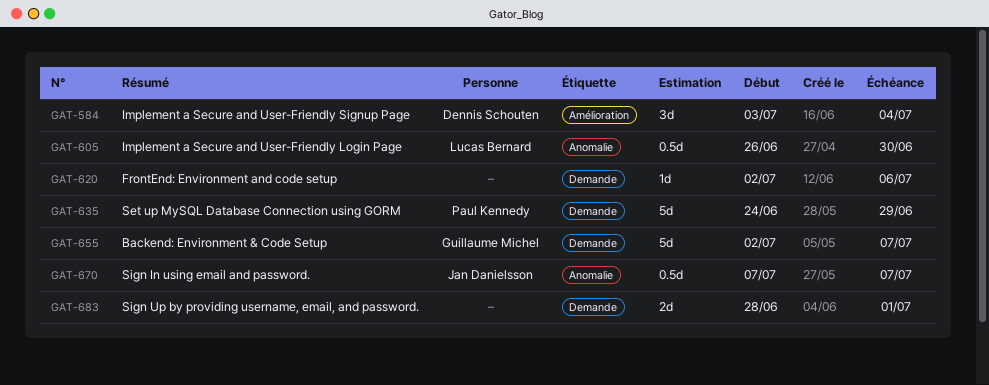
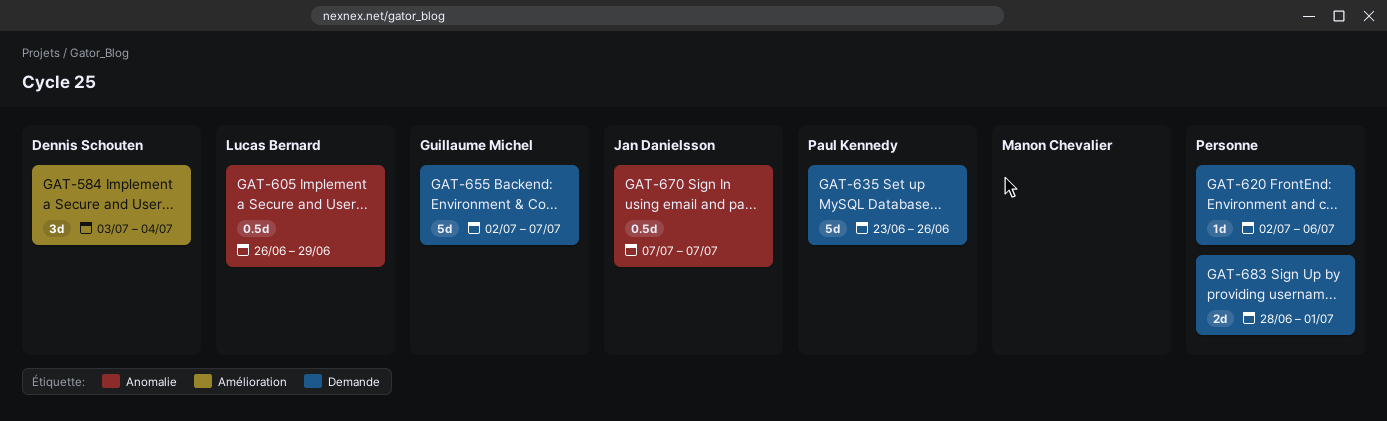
GAT-605, due: Jun 30 -> Jun 29
GAT-635, start: Jun 24 -> Jun 23
GAT-635, due: Jun 29 -> Jun 26

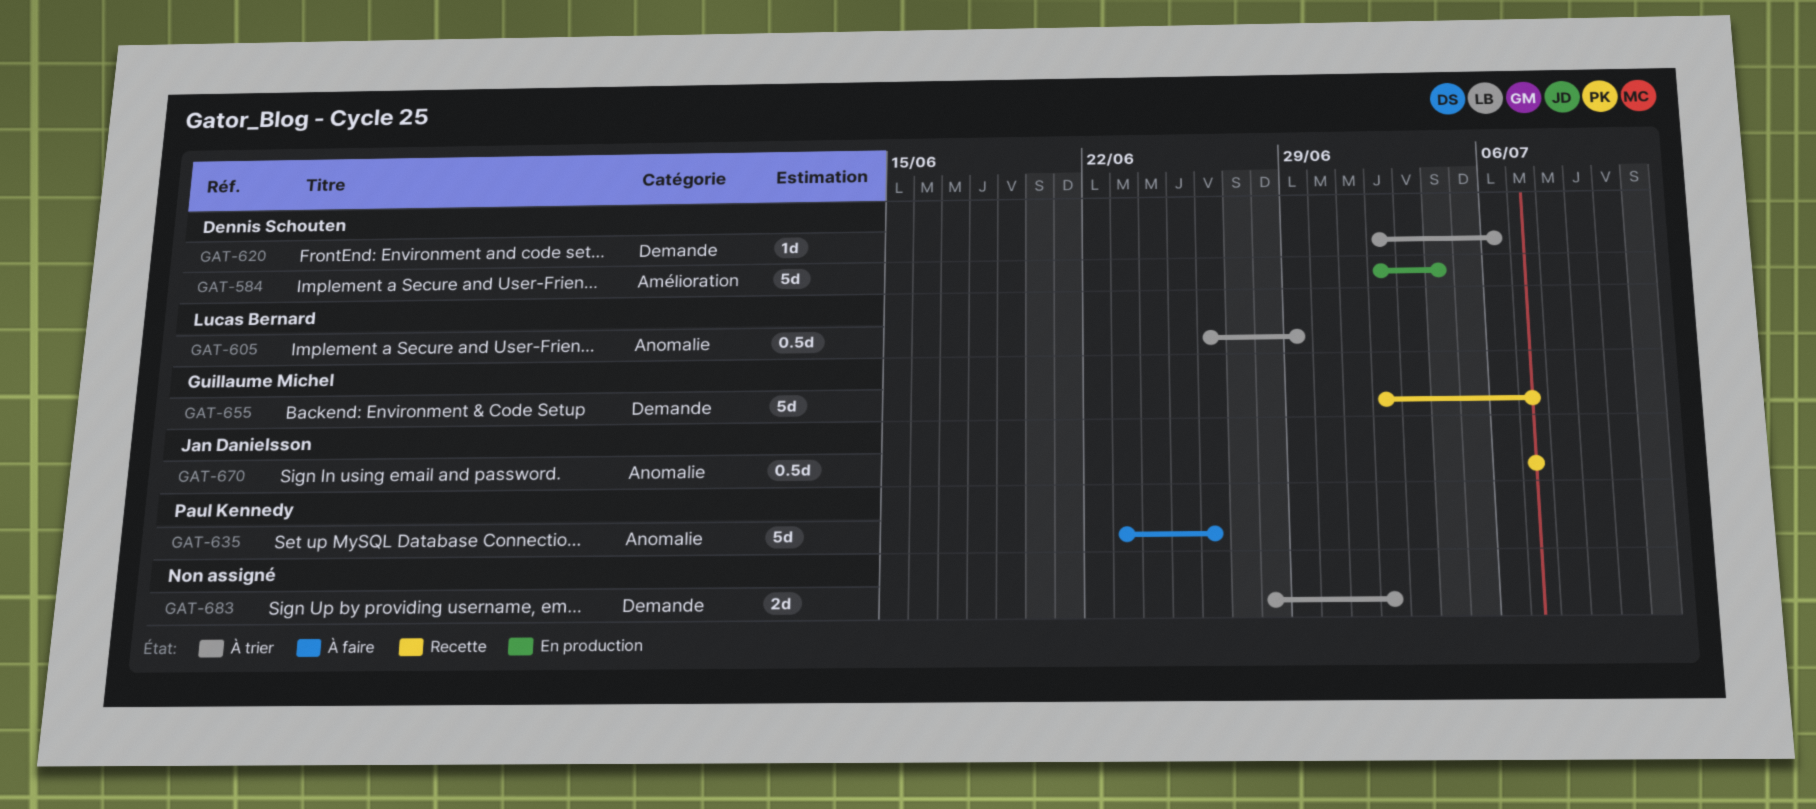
GAT-584, estimate: 3d -> 5d
GAT-584, start: Jul 3 -> Jul 2
GAT-620, owner: none -> Dennis Schouten
GAT-635, label: Demande -> Anomalie
GAT-683, due: Jul 1 -> Jul 2

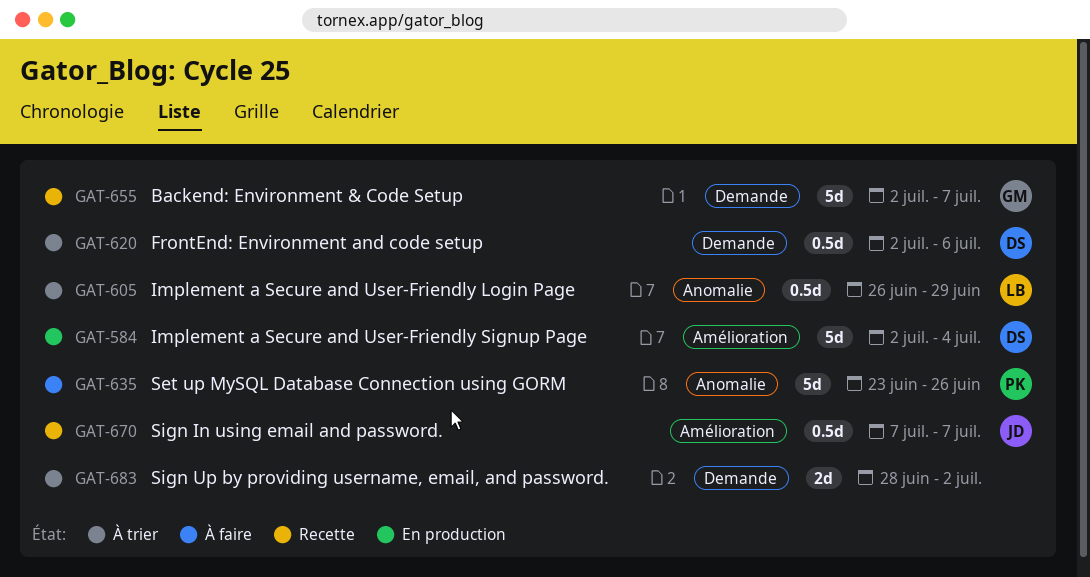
GAT-620, estimate: 1d -> 0.5d
GAT-670, label: Anomalie -> Amélioration

